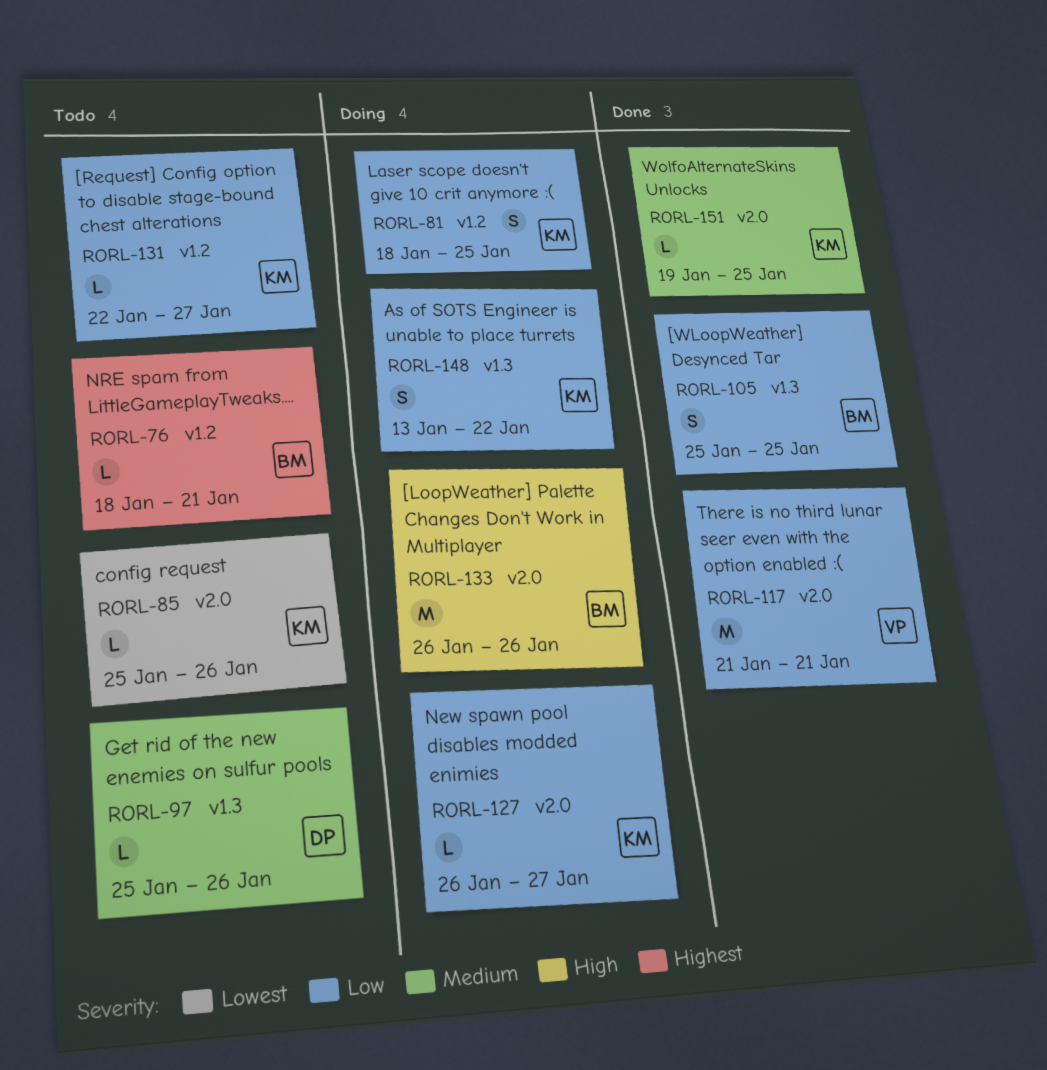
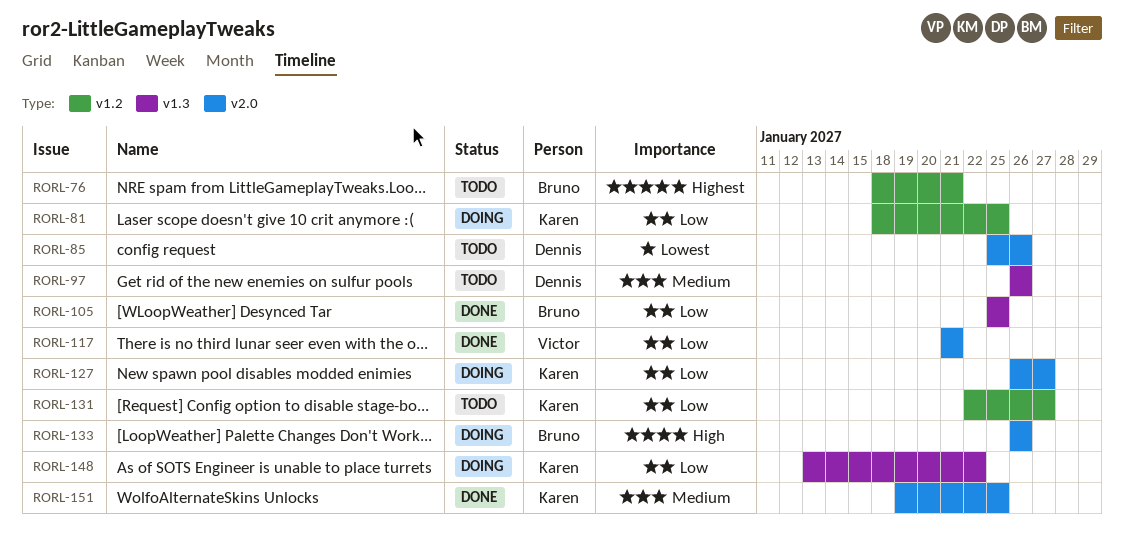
RORL-85, owner: Karen -> Dennis
RORL-97, start: Jan 25 -> Jan 26

